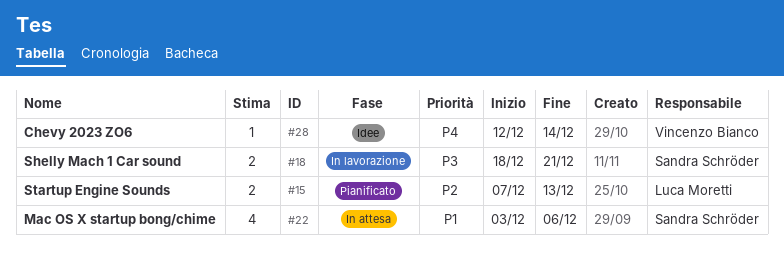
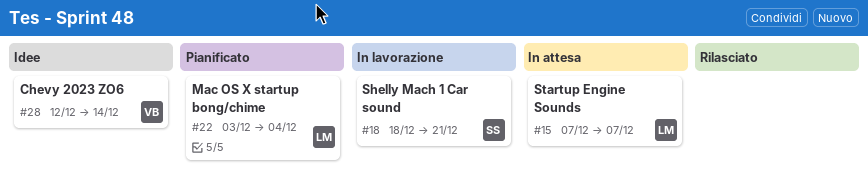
#15, status: Pianificato -> In attesa
#15, due: Dec 13 -> Dec 7
#22, status: In attesa -> Pianificato
#22, owner: Sandra Schröder -> Luca Moretti
#22, due: Dec 6 -> Dec 4

